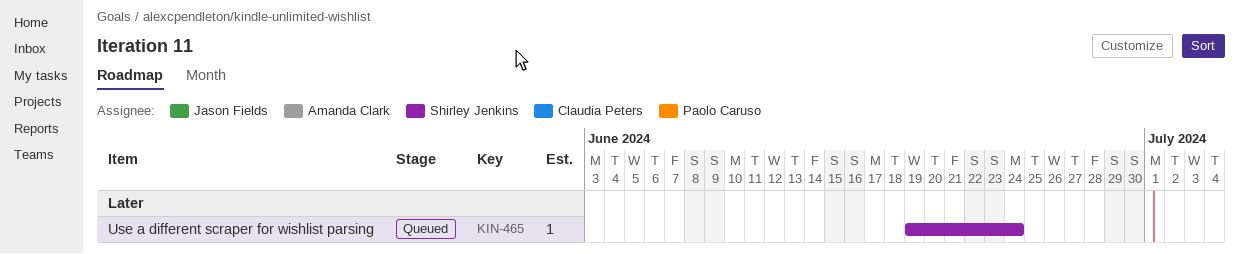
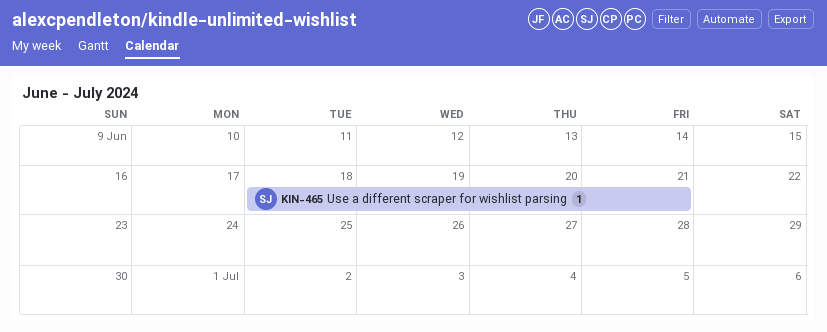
KIN-465, start: Jun 19 -> Jun 18
KIN-465, due: Jun 24 -> Jun 21

